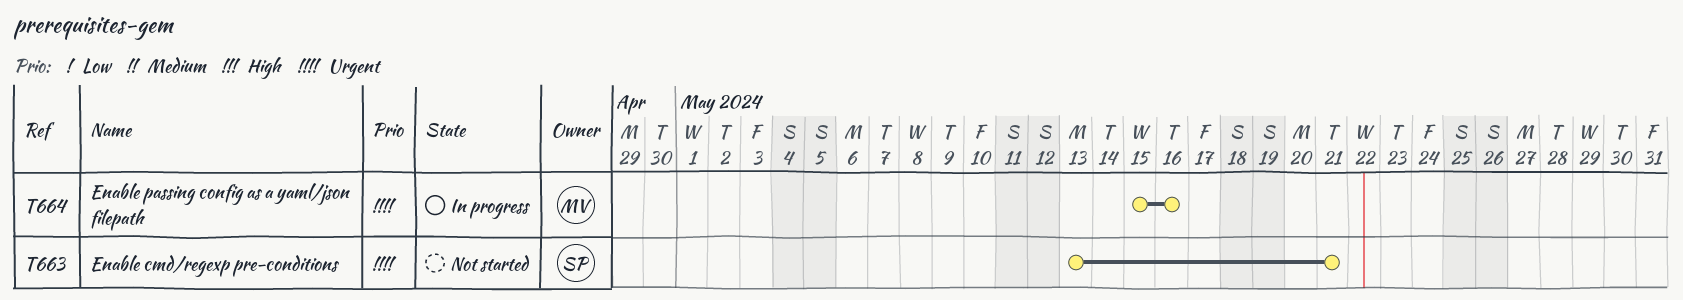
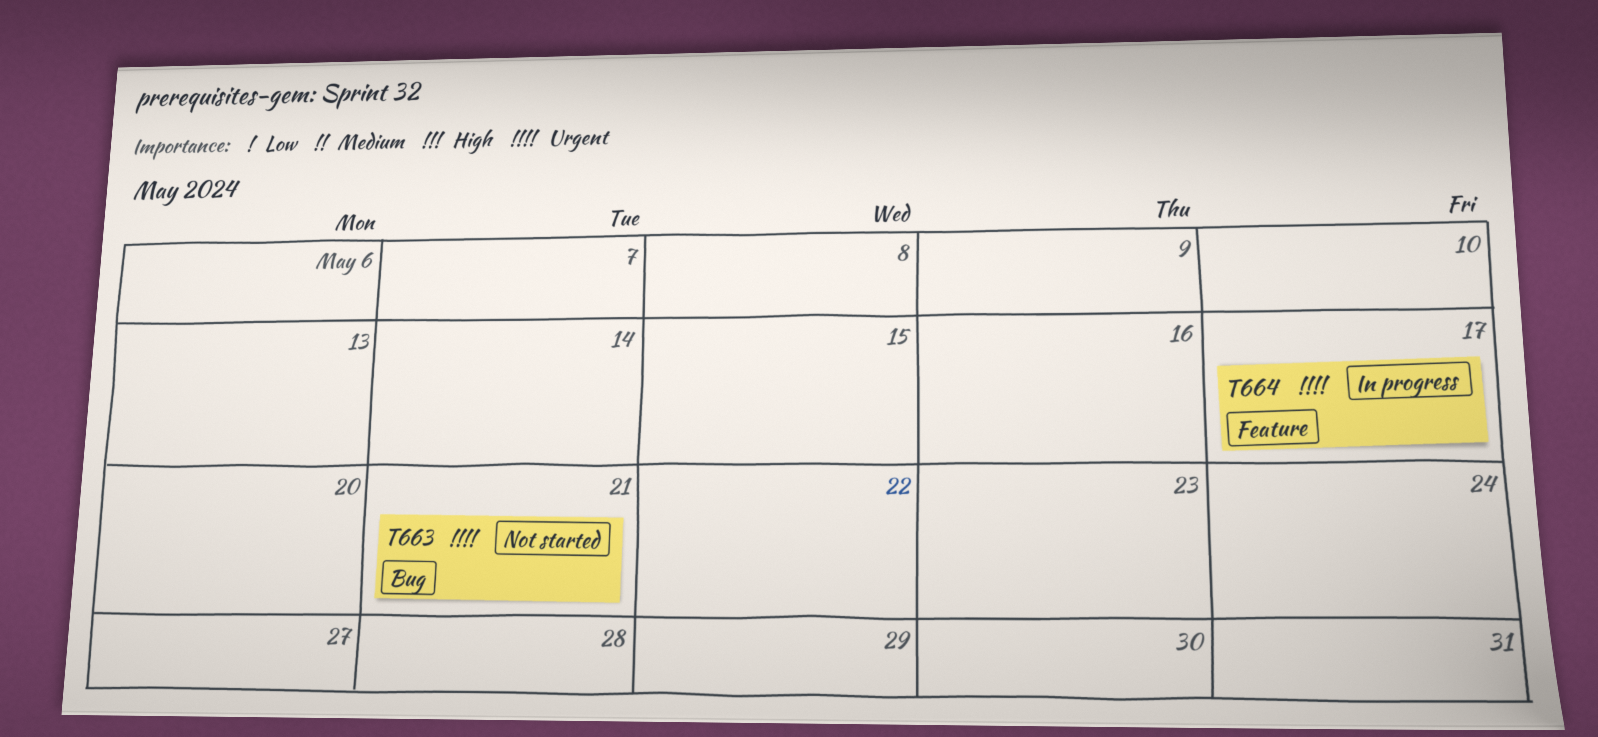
T664, due: May 16 -> May 17

